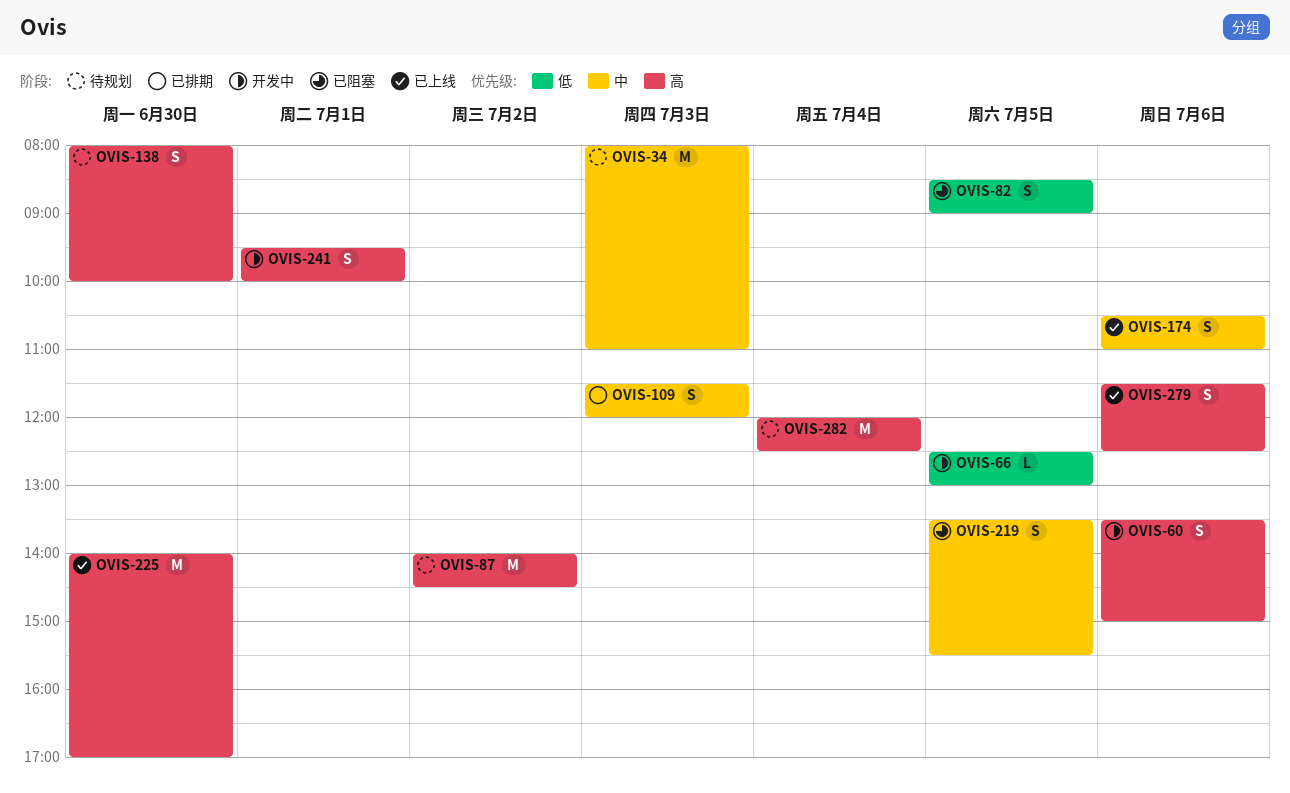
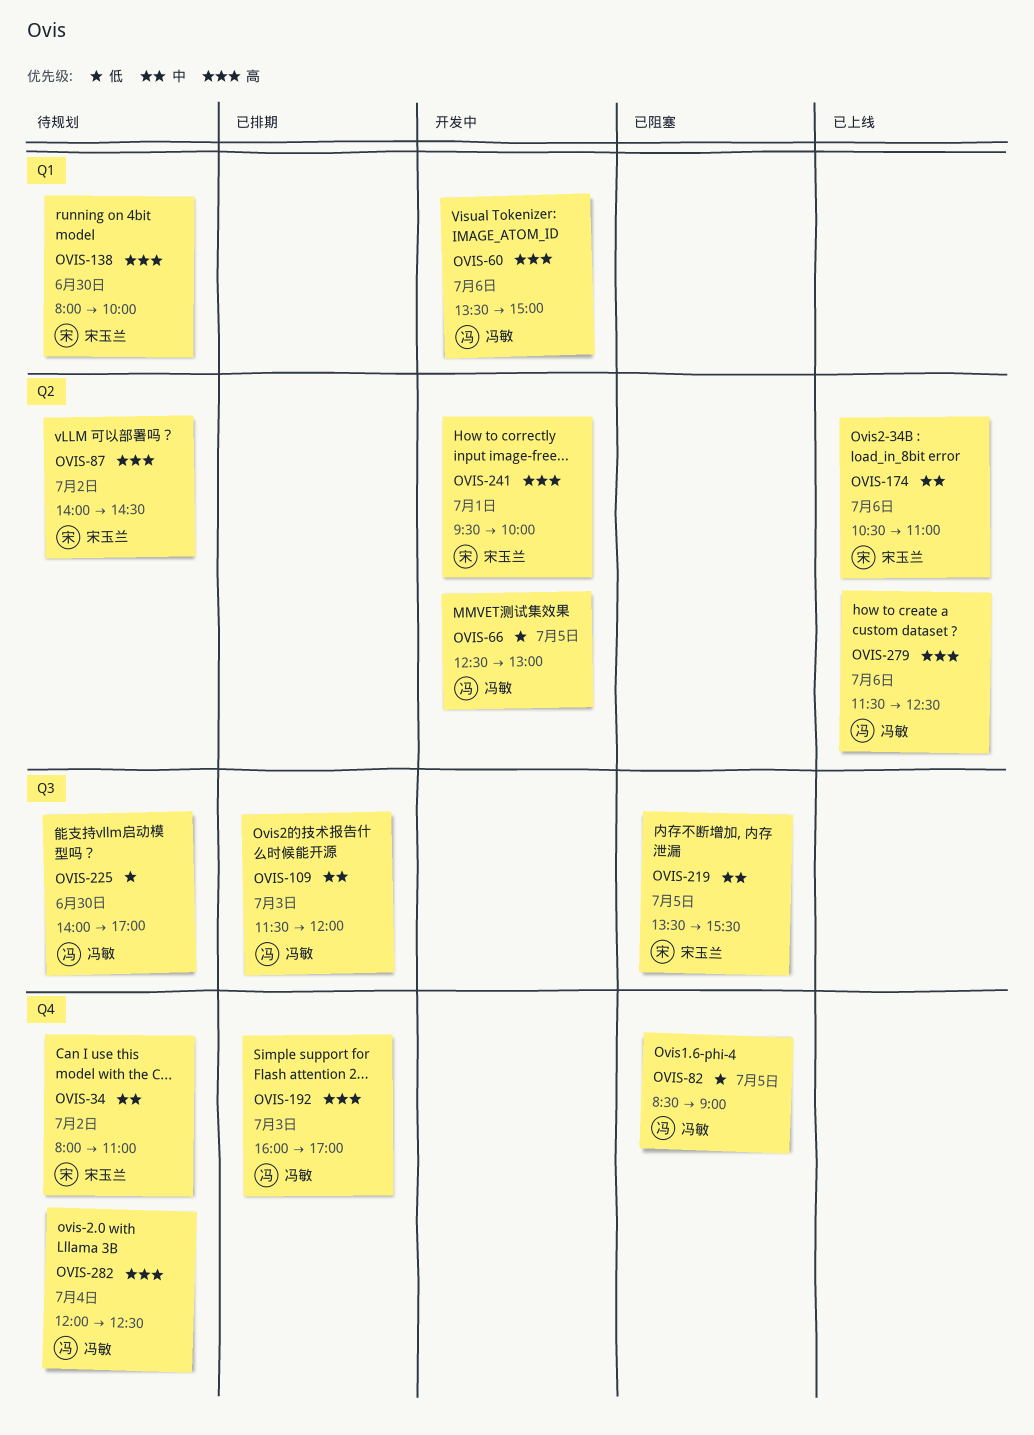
OVIS-34, day: Jul 3 -> Jul 2
OVIS-192: none -> present
OVIS-225, status: 已上线 -> 待规划
OVIS-225, priority: 高 -> 低

